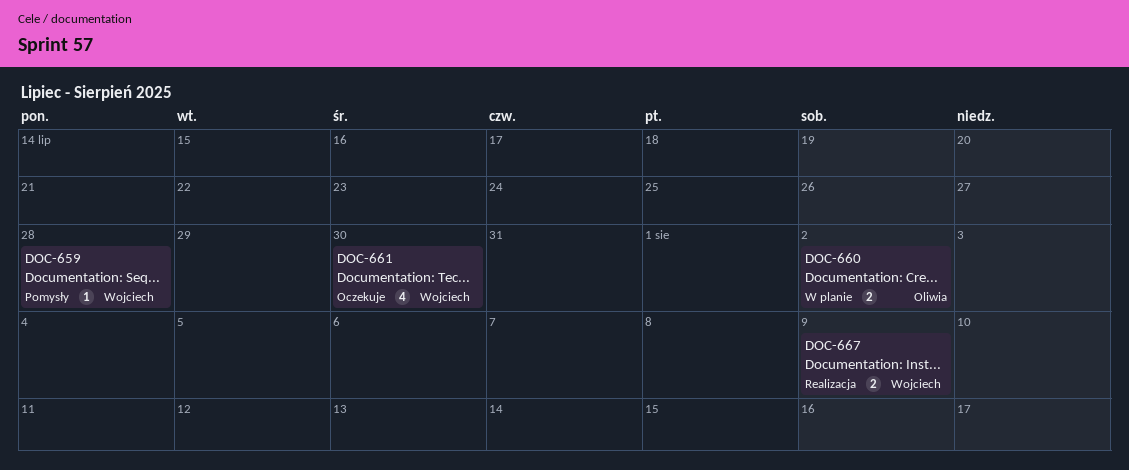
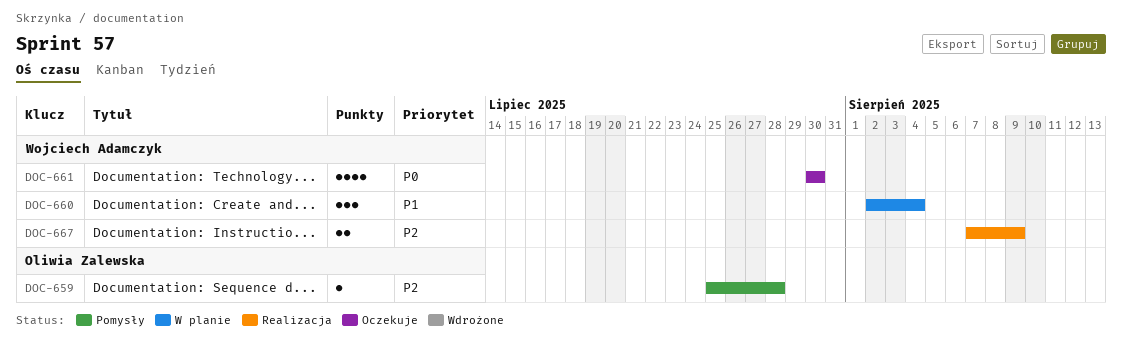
DOC-659, owner: Wojciech Adamczyk -> Oliwia Zalewska
DOC-660, owner: Oliwia Zalewska -> Wojciech Adamczyk
DOC-660, estimate: 2 -> 3
DOC-660, due: Aug 2 -> Aug 4

